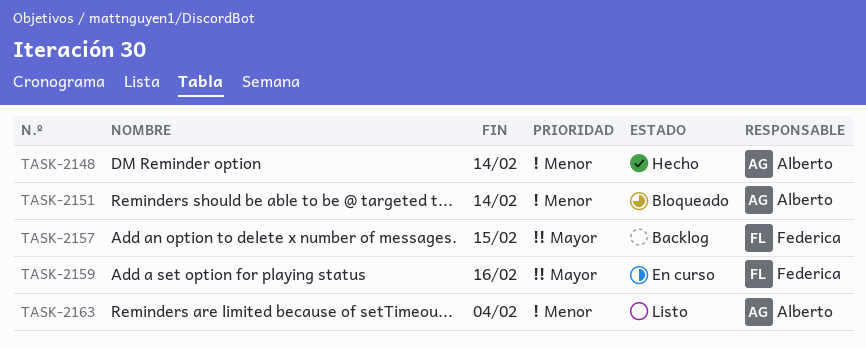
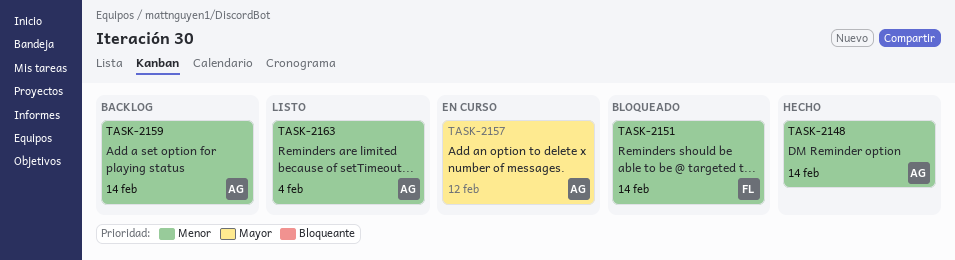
TASK-2151, owner: Alberto -> Federica
TASK-2157, status: Backlog -> En curso
TASK-2157, owner: Federica -> Alberto
TASK-2157, due: Feb 15 -> Feb 12
TASK-2159, status: En curso -> Backlog
TASK-2159, owner: Federica -> Alberto
TASK-2159, priority: Mayor -> Menor
TASK-2159, due: Feb 16 -> Feb 14

